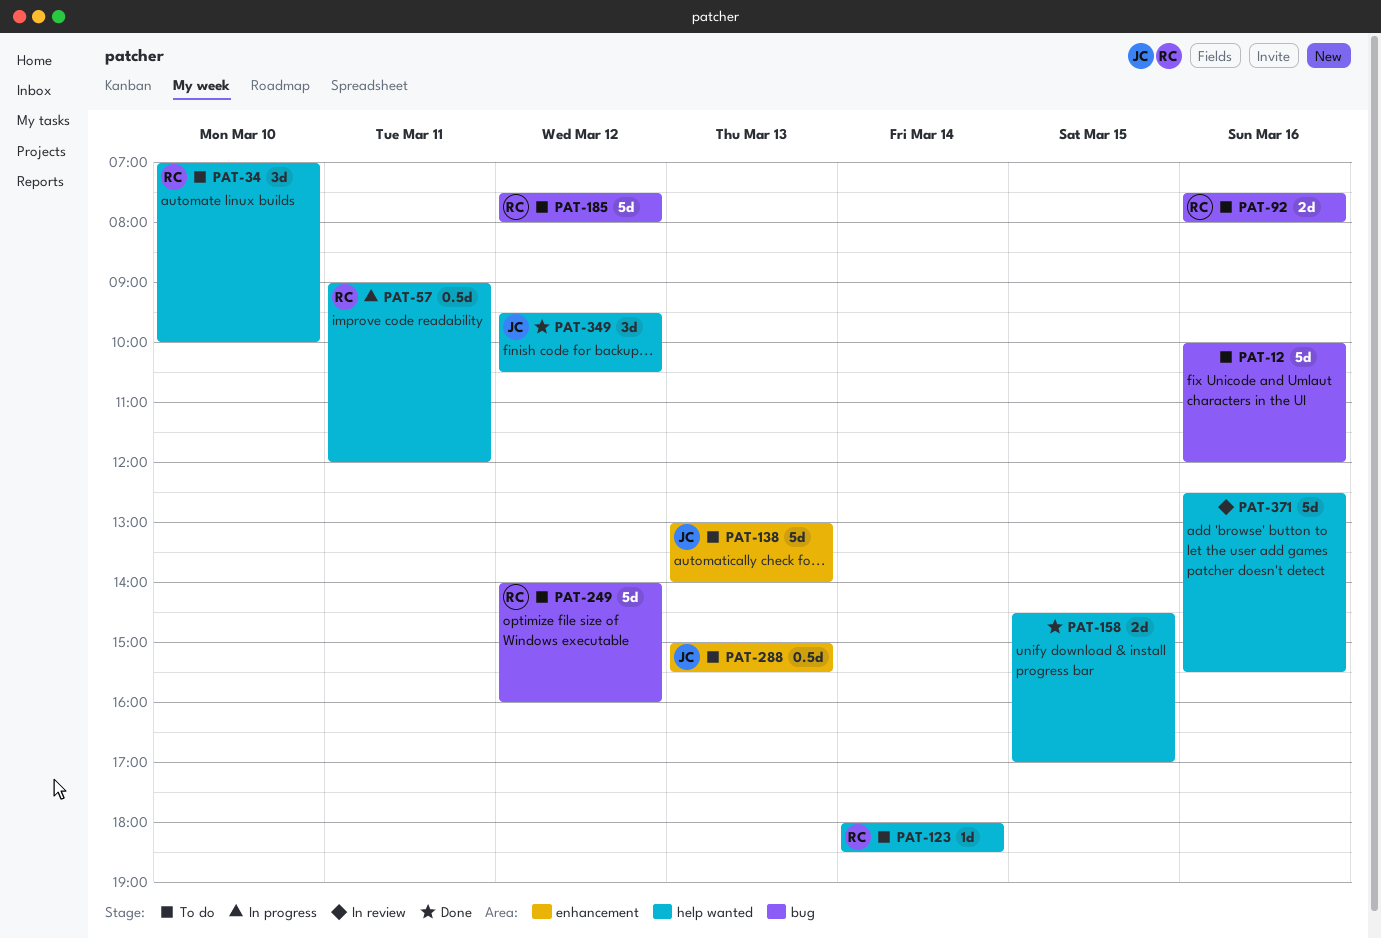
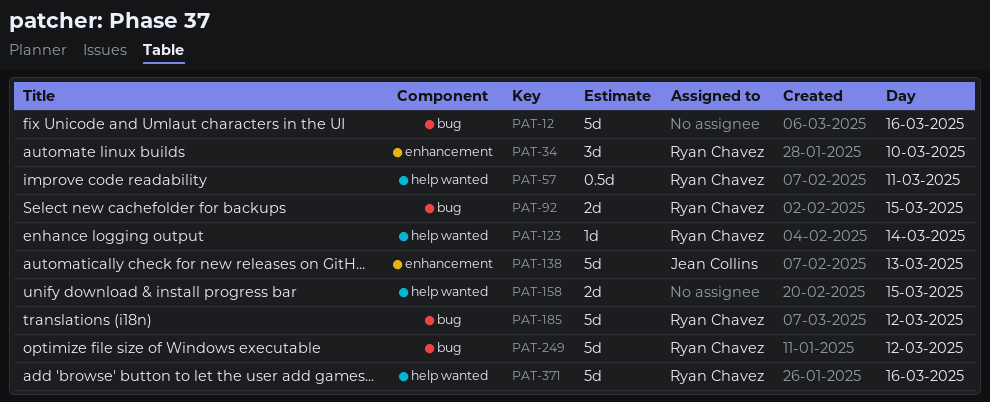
PAT-34, label: help wanted -> enhancement
PAT-92, day: Mar 16 -> Mar 15
PAT-288: present -> none
PAT-349: present -> none
PAT-371, owner: none -> Ryan Chavez

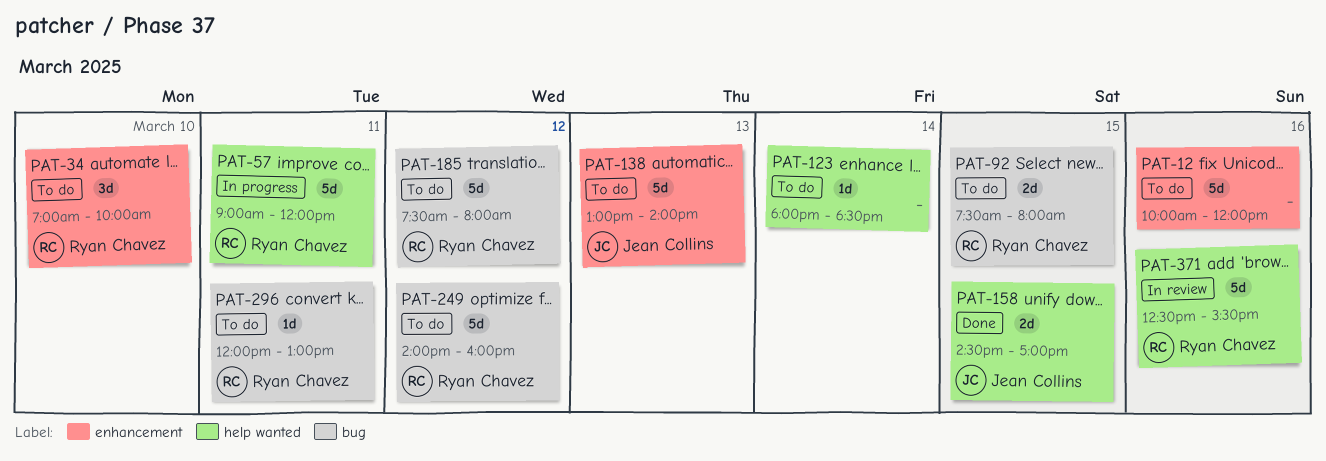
PAT-12, label: bug -> enhancement
PAT-57, estimate: 0.5d -> 5d
PAT-123, owner: Ryan Chavez -> none
PAT-158, owner: none -> Jean Collins
PAT-296: none -> present

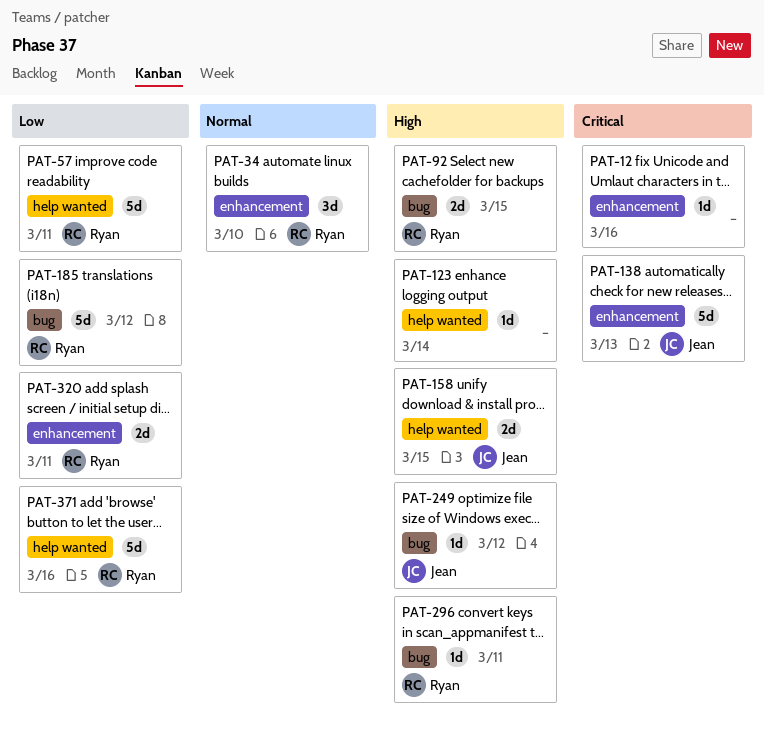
PAT-12, estimate: 5d -> 1d
PAT-249, owner: Ryan Chavez -> Jean Collins
PAT-249, estimate: 5d -> 1d
PAT-320: none -> present

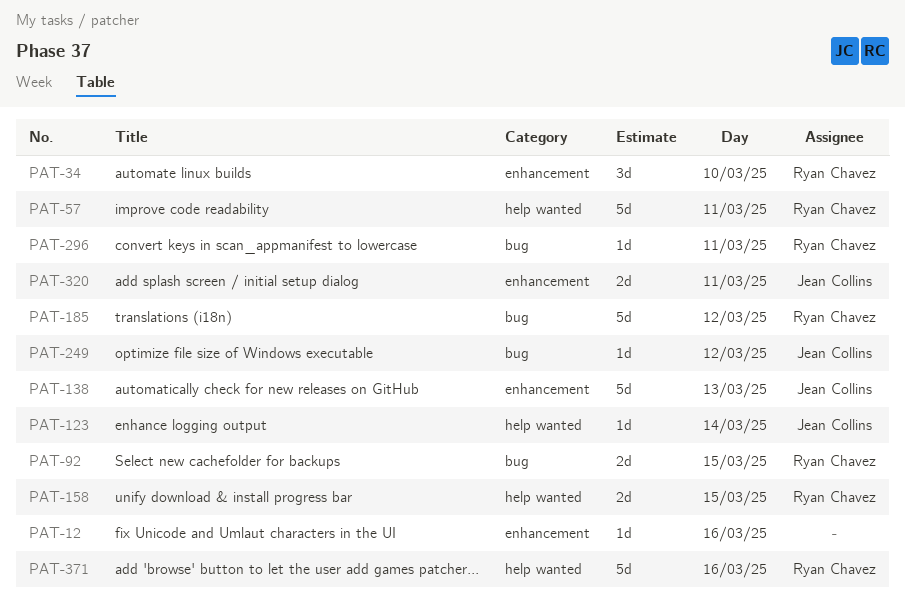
PAT-123, owner: none -> Jean Collins
PAT-158, owner: Jean Collins -> Ryan Chavez
PAT-320, owner: Ryan Chavez -> Jean Collins

